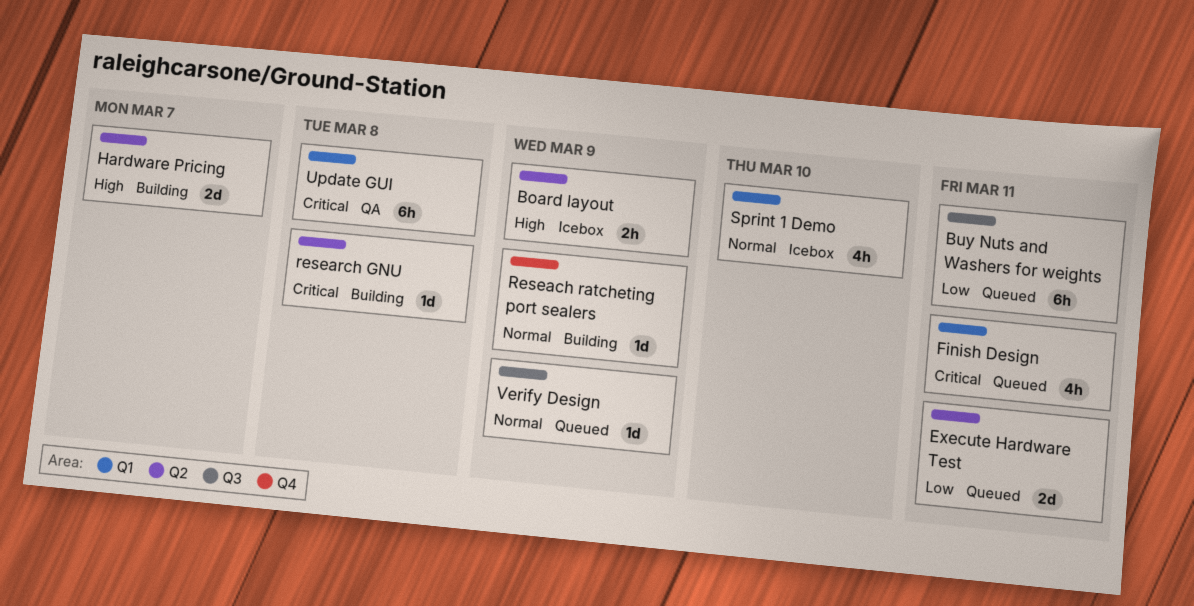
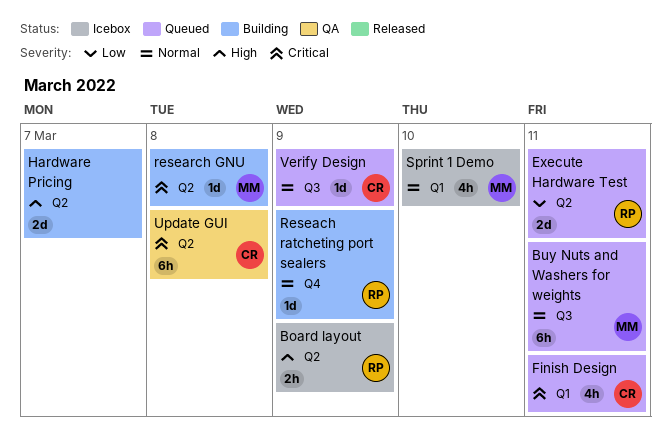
Buy Nuts and Washers for weights, priority: Low -> Normal
Update GUI, label: Q1 -> Q2

